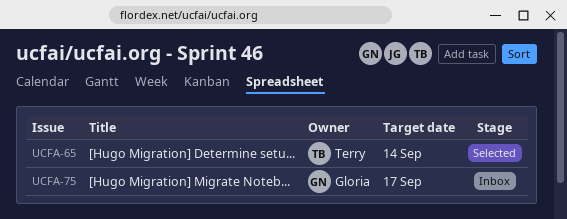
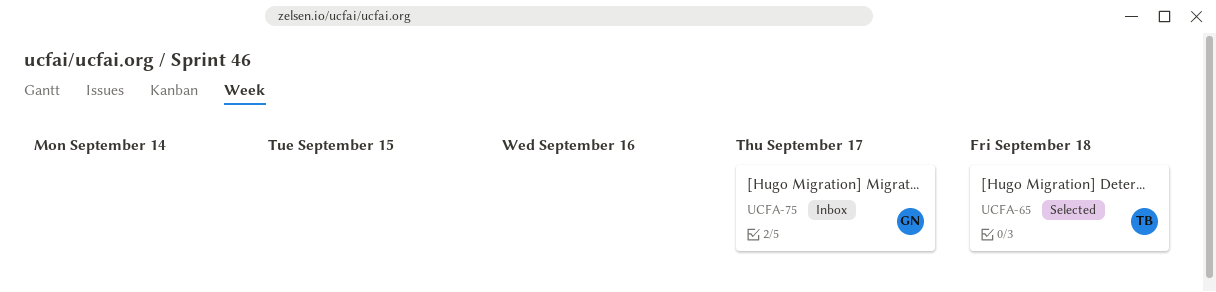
UCFA-65, due: Sep 14 -> Sep 18

